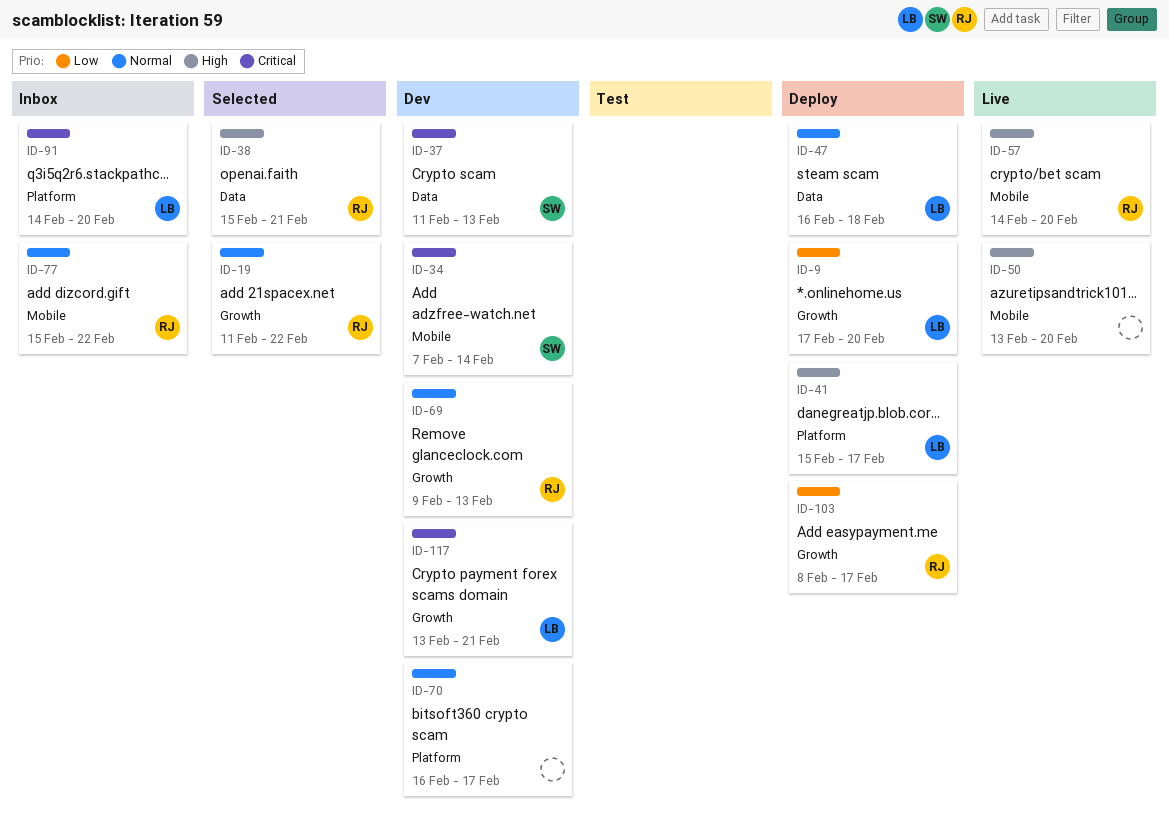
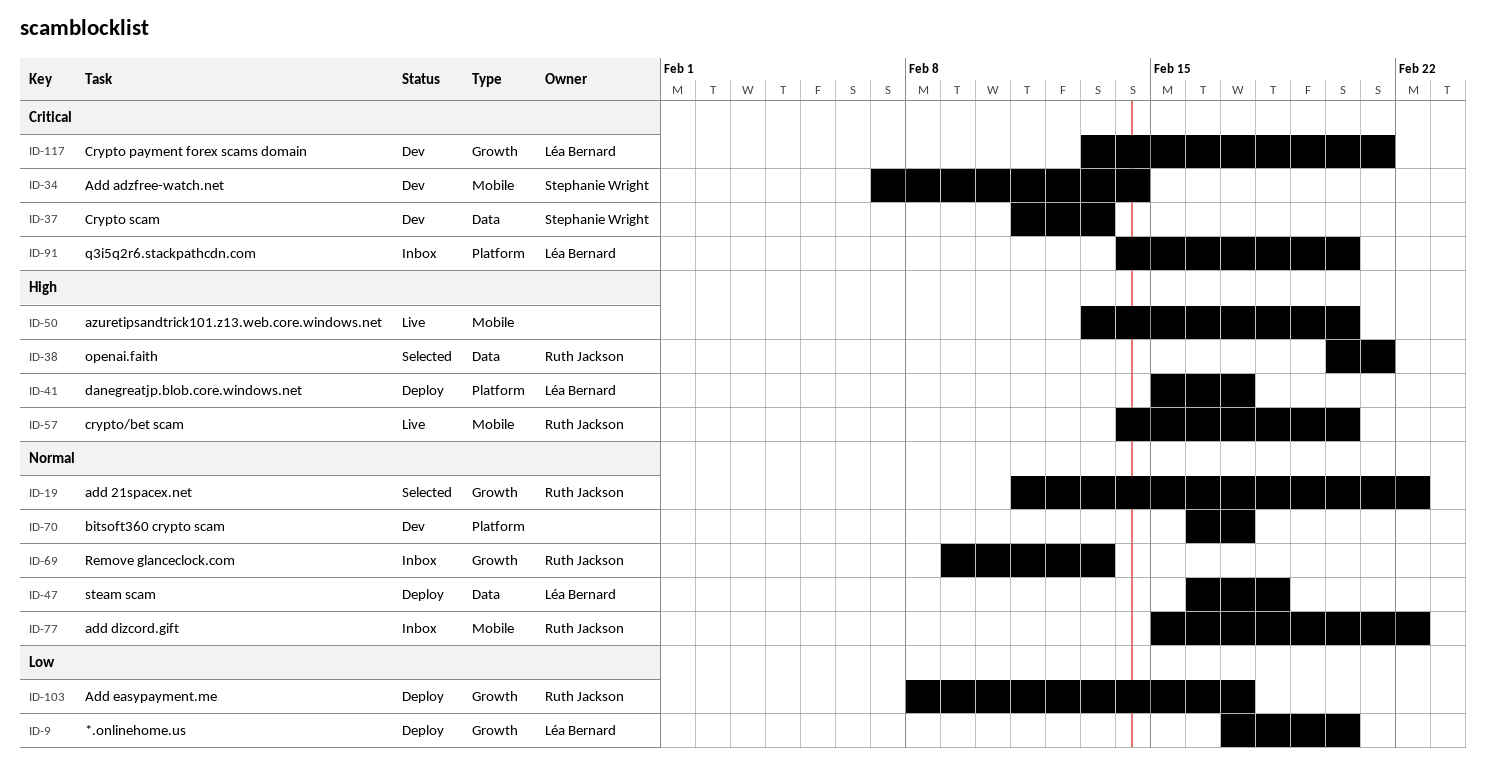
ID-38, start: Feb 15 -> Feb 20
ID-69, status: Dev -> Inbox

